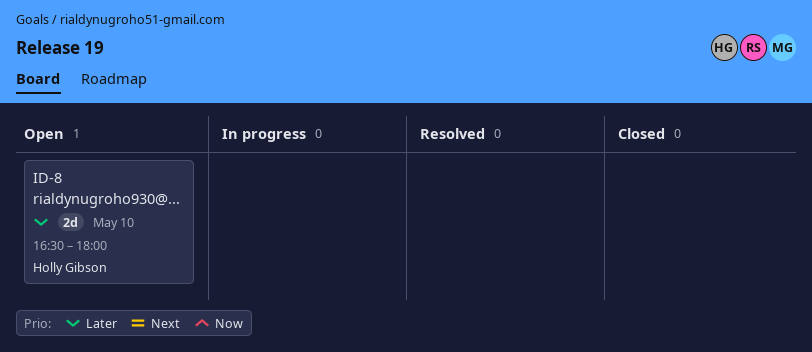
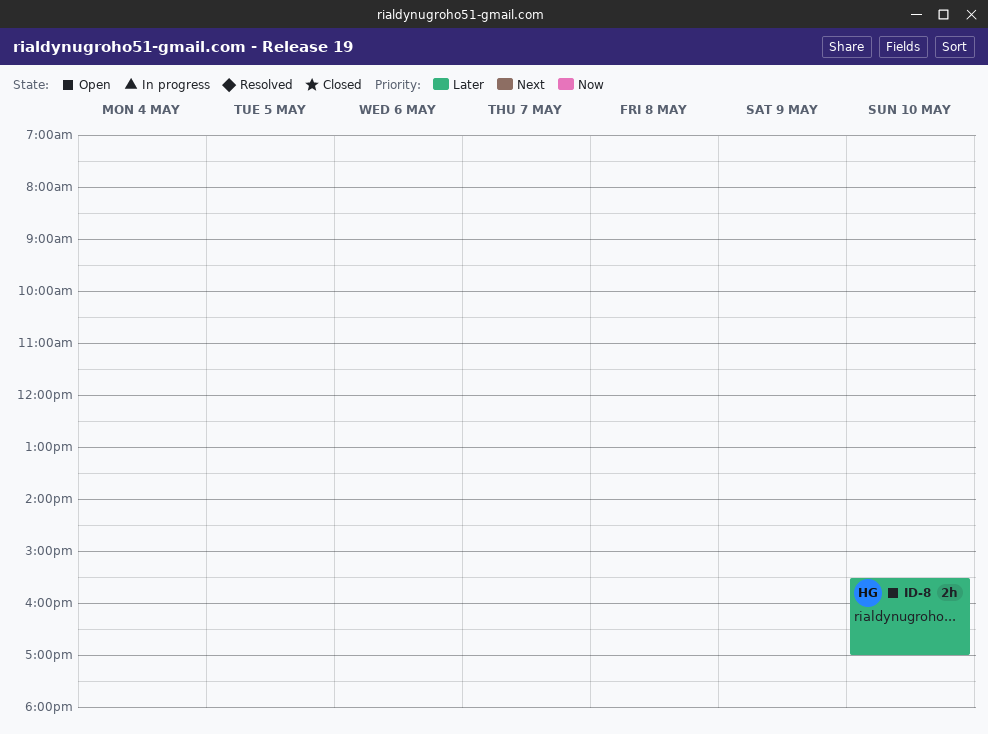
ID-8, estimate: 2d -> 2h
ID-8, begins: 16:30 -> 15:30
ID-8, ends: 18:00 -> 17:00

